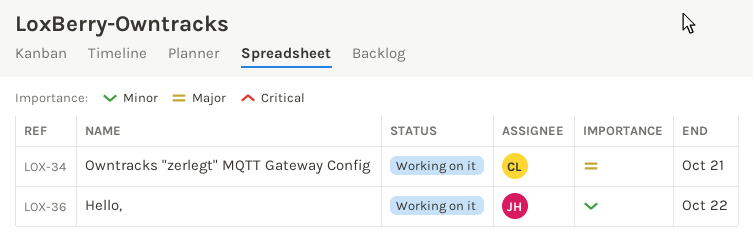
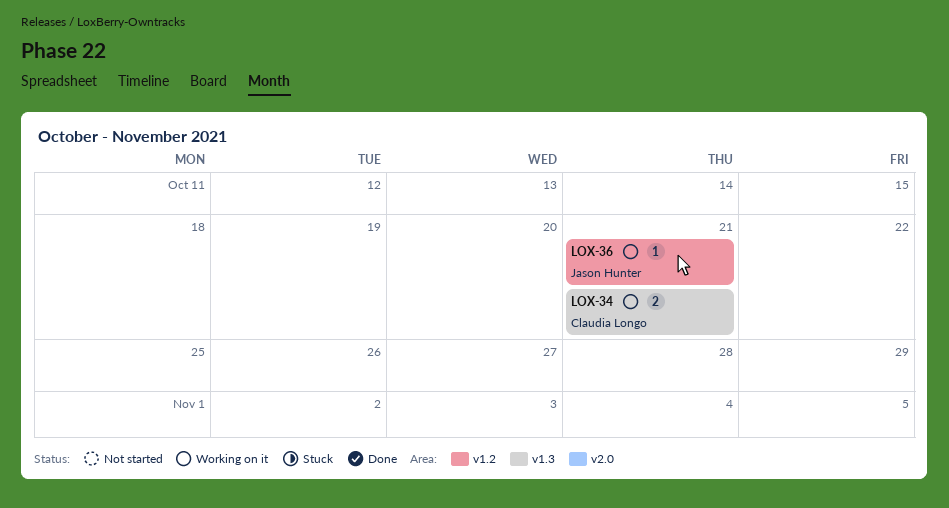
LOX-36, due: Oct 22 -> Oct 21

